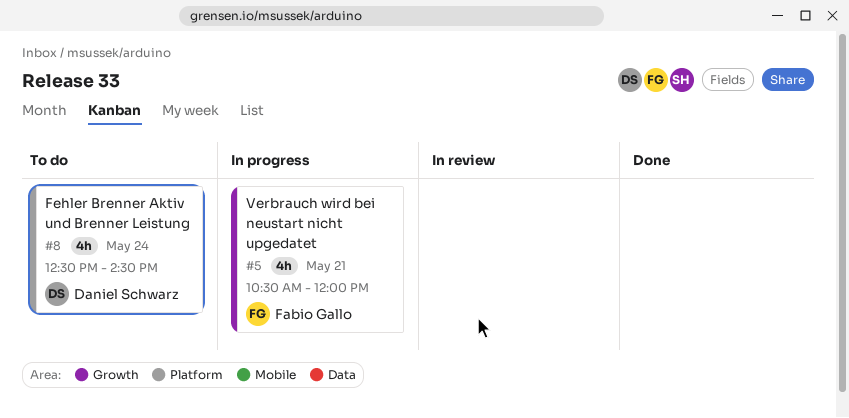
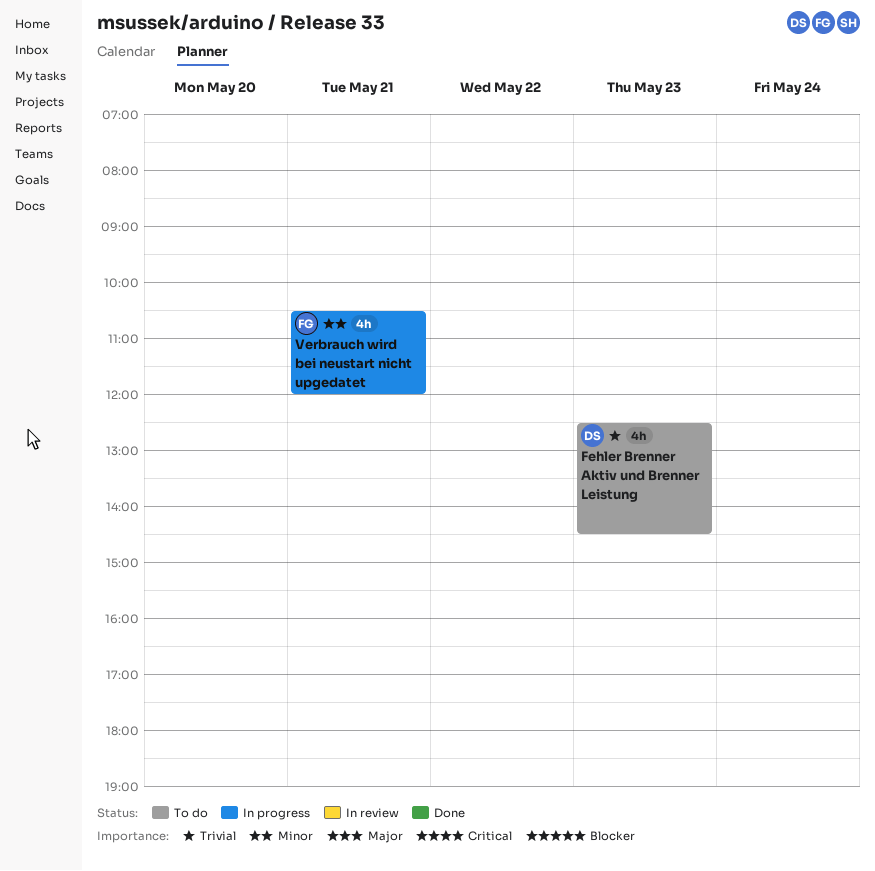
Fehler Brenner Aktiv und Brenner Leistung, day: May 24 -> May 23

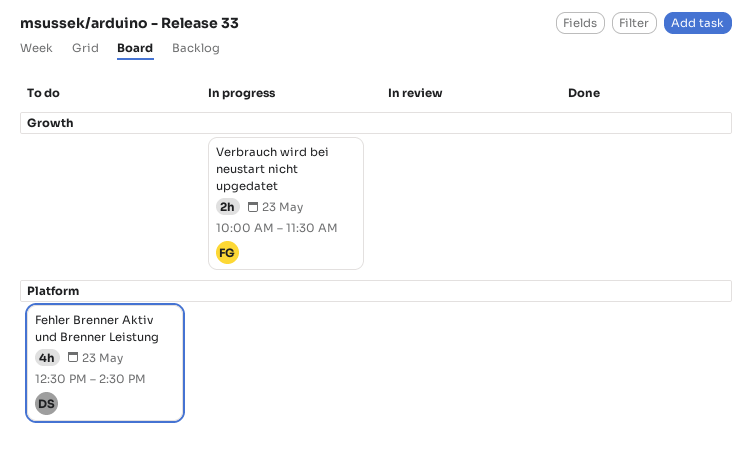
Verbrauch wird bei neustart nicht upgedatet, estimate: 4h -> 2h
Verbrauch wird bei neustart nicht upgedatet, day: May 21 -> May 23
Verbrauch wird bei neustart nicht upgedatet, begins: 10:30 -> 10:00
Verbrauch wird bei neustart nicht upgedatet, ends: 12:00 -> 11:30

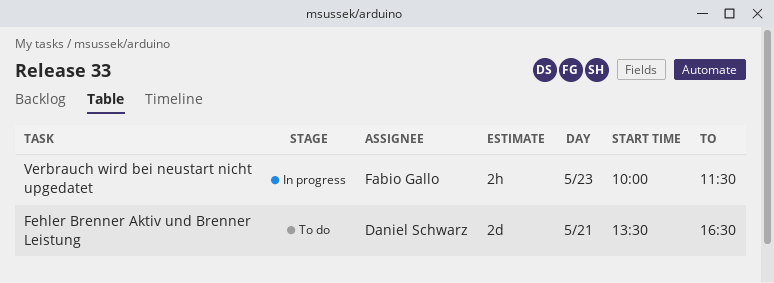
Fehler Brenner Aktiv und Brenner Leistung, estimate: 4h -> 2d
Fehler Brenner Aktiv und Brenner Leistung, day: May 23 -> May 21
Fehler Brenner Aktiv und Brenner Leistung, begins: 12:30 -> 13:30
Fehler Brenner Aktiv und Brenner Leistung, ends: 14:30 -> 16:30

